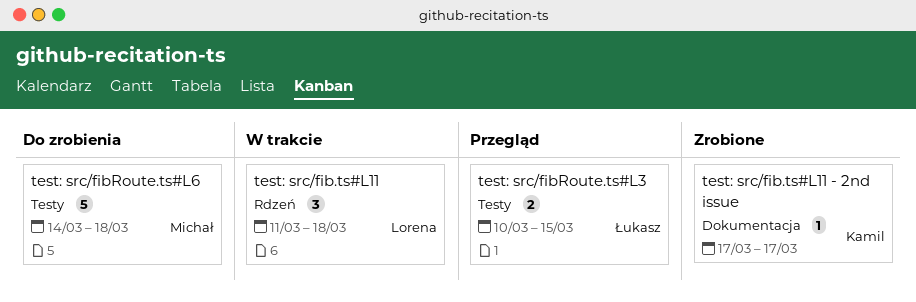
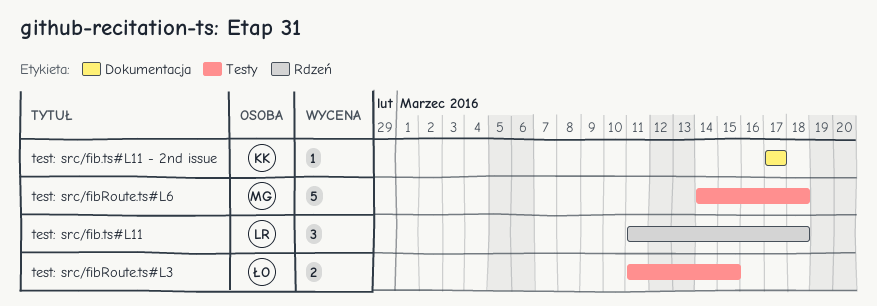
test: src/fibRoute.ts#L3, start: Mar 10 -> Mar 11

